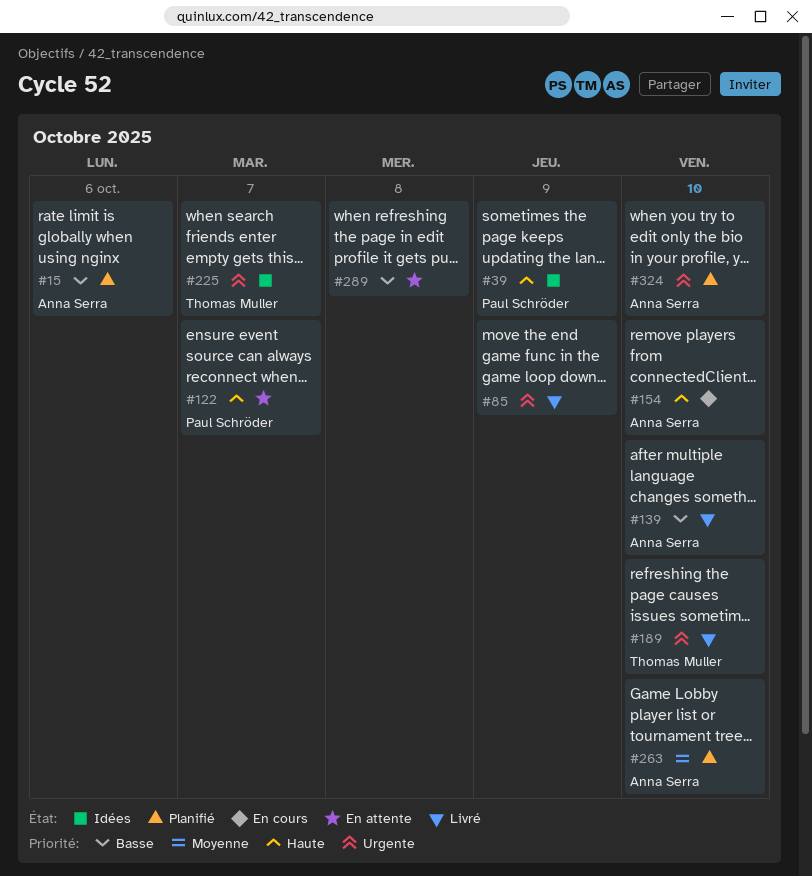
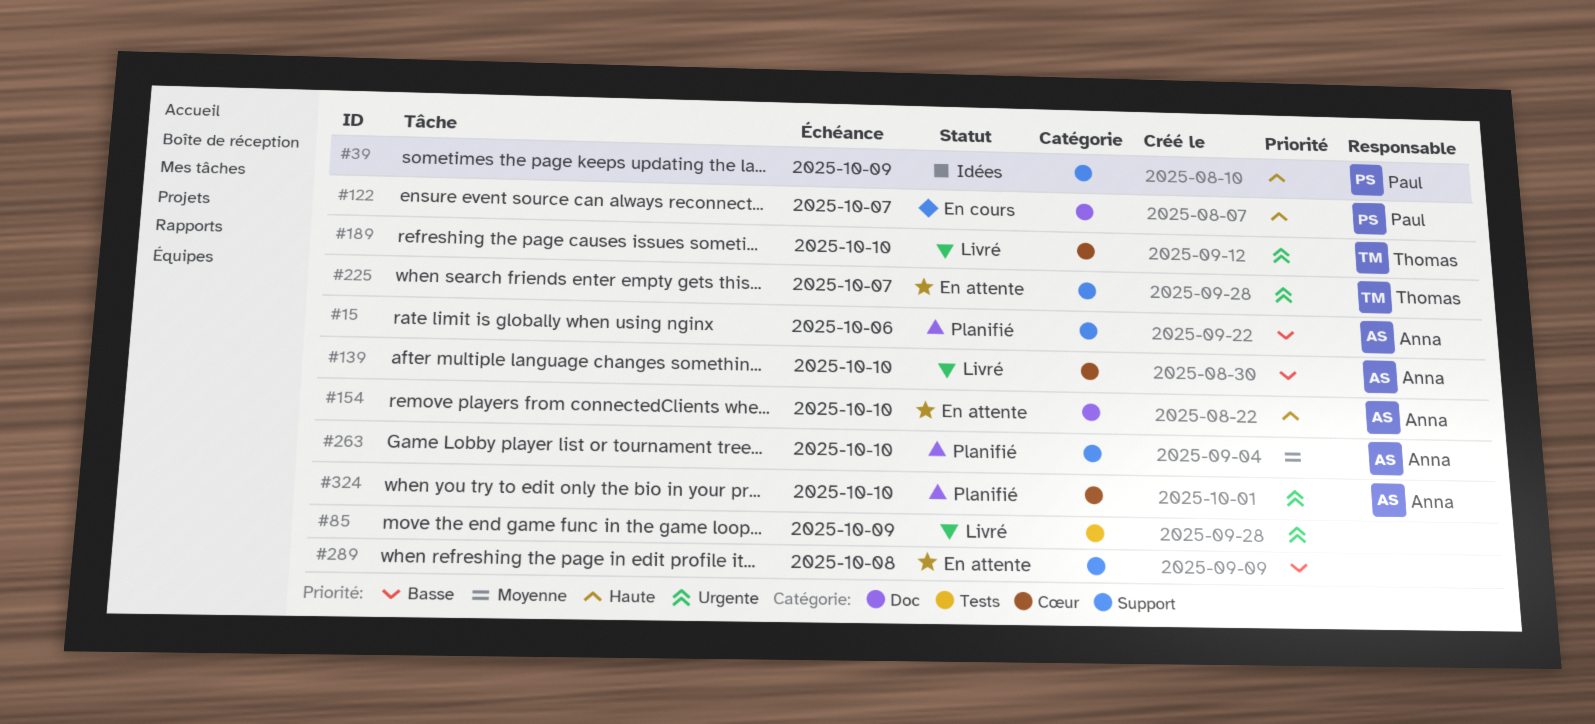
#122, status: En attente -> En cours
#154, status: En cours -> En attente
#225, status: Idées -> En attente

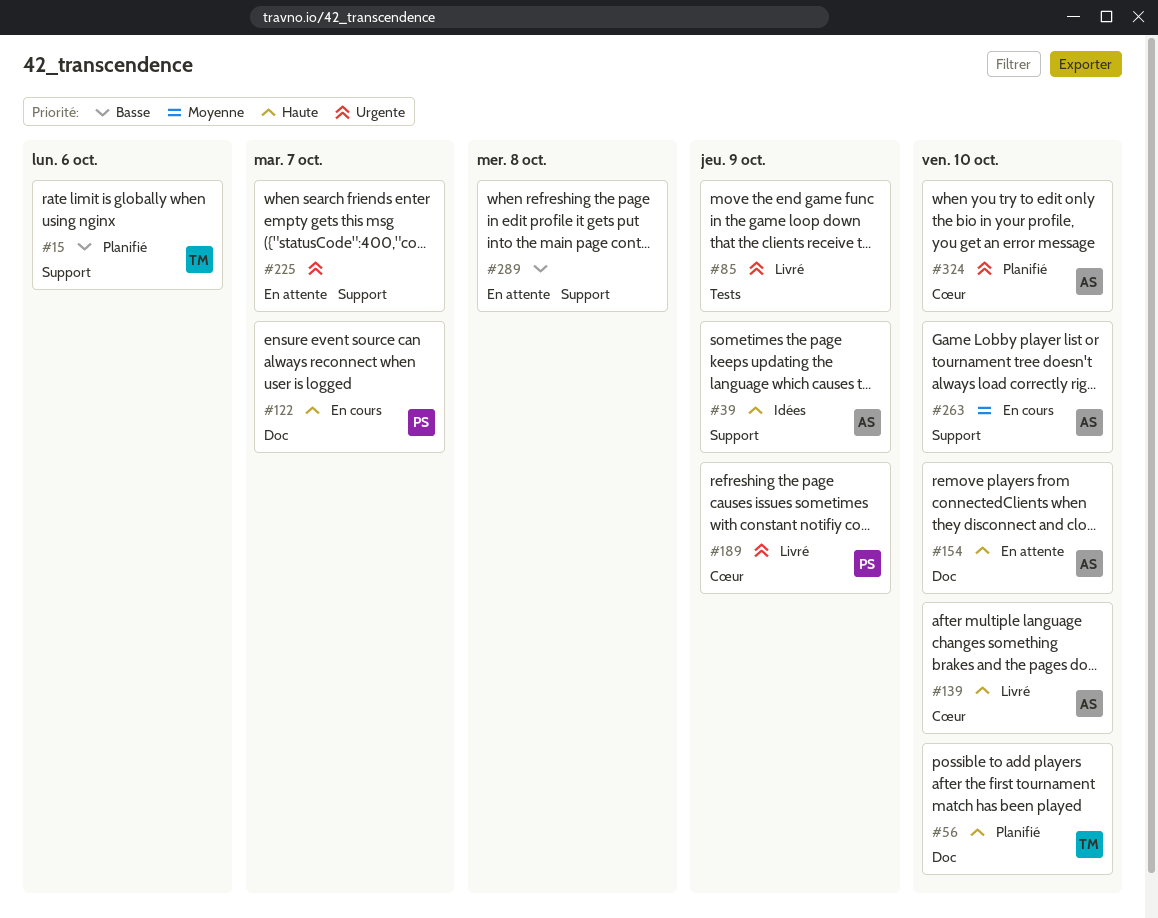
#15, owner: Anna -> Thomas
#39, owner: Paul -> Anna
#56: none -> present
#139, priority: Basse -> Haute
#189, owner: Thomas -> Paul
#189, due: Oct 10 -> Oct 9
#225, owner: Thomas -> none
#263, status: Planifié -> En cours

